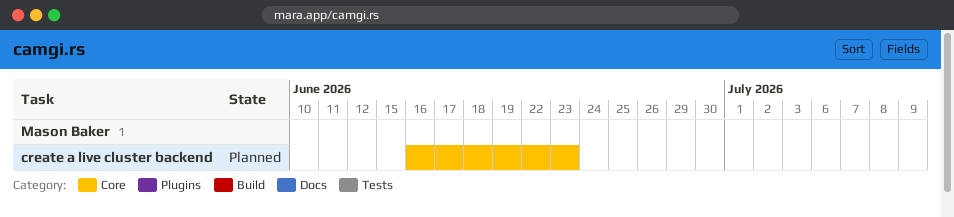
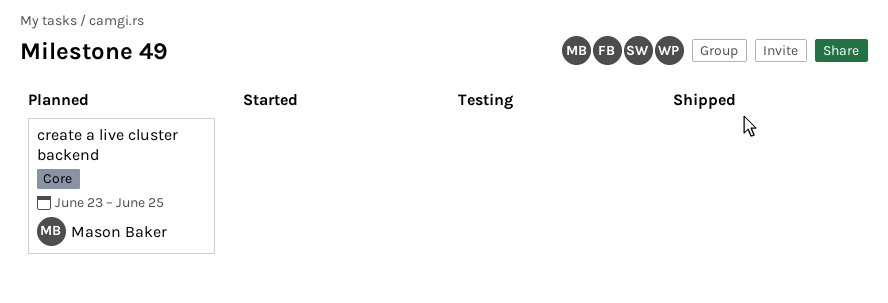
create a live cluster backend, start: Jun 16 -> Jun 23
create a live cluster backend, due: Jun 23 -> Jun 25

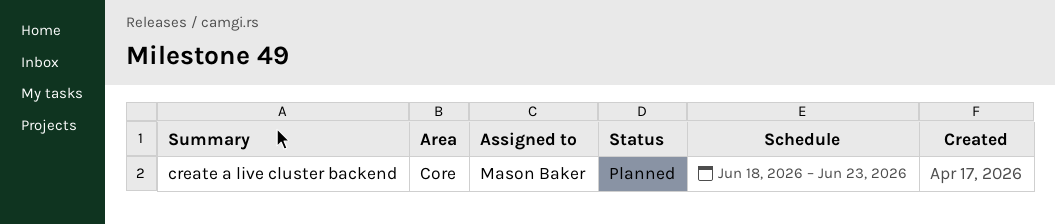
create a live cluster backend, start: Jun 23 -> Jun 18
create a live cluster backend, due: Jun 25 -> Jun 23

